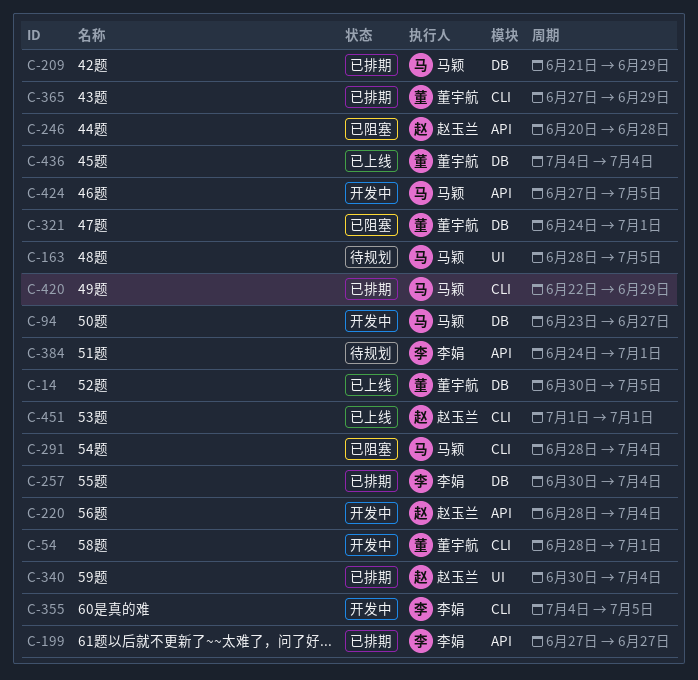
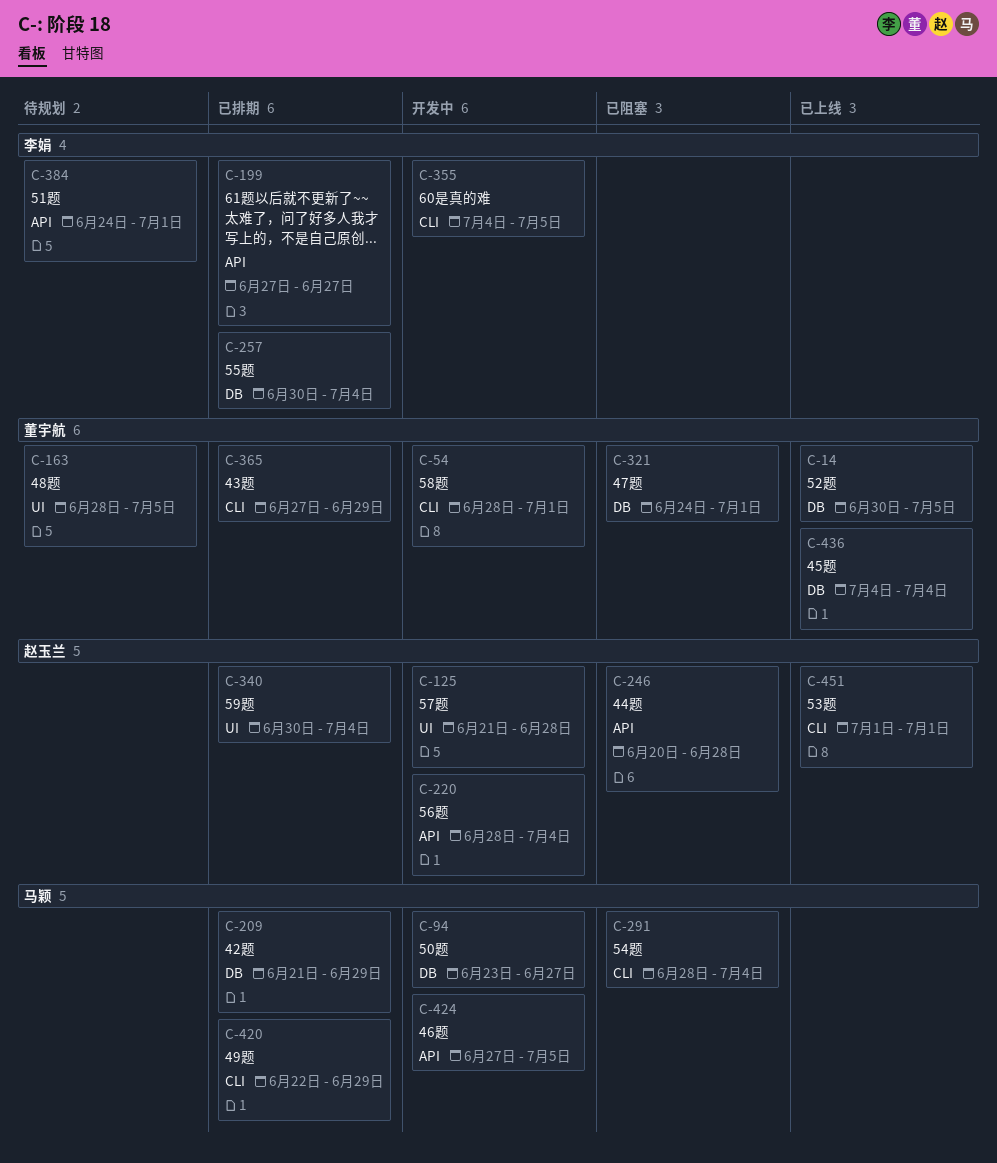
C-125: none -> present
C-163, owner: 马颖 -> 董宇航

